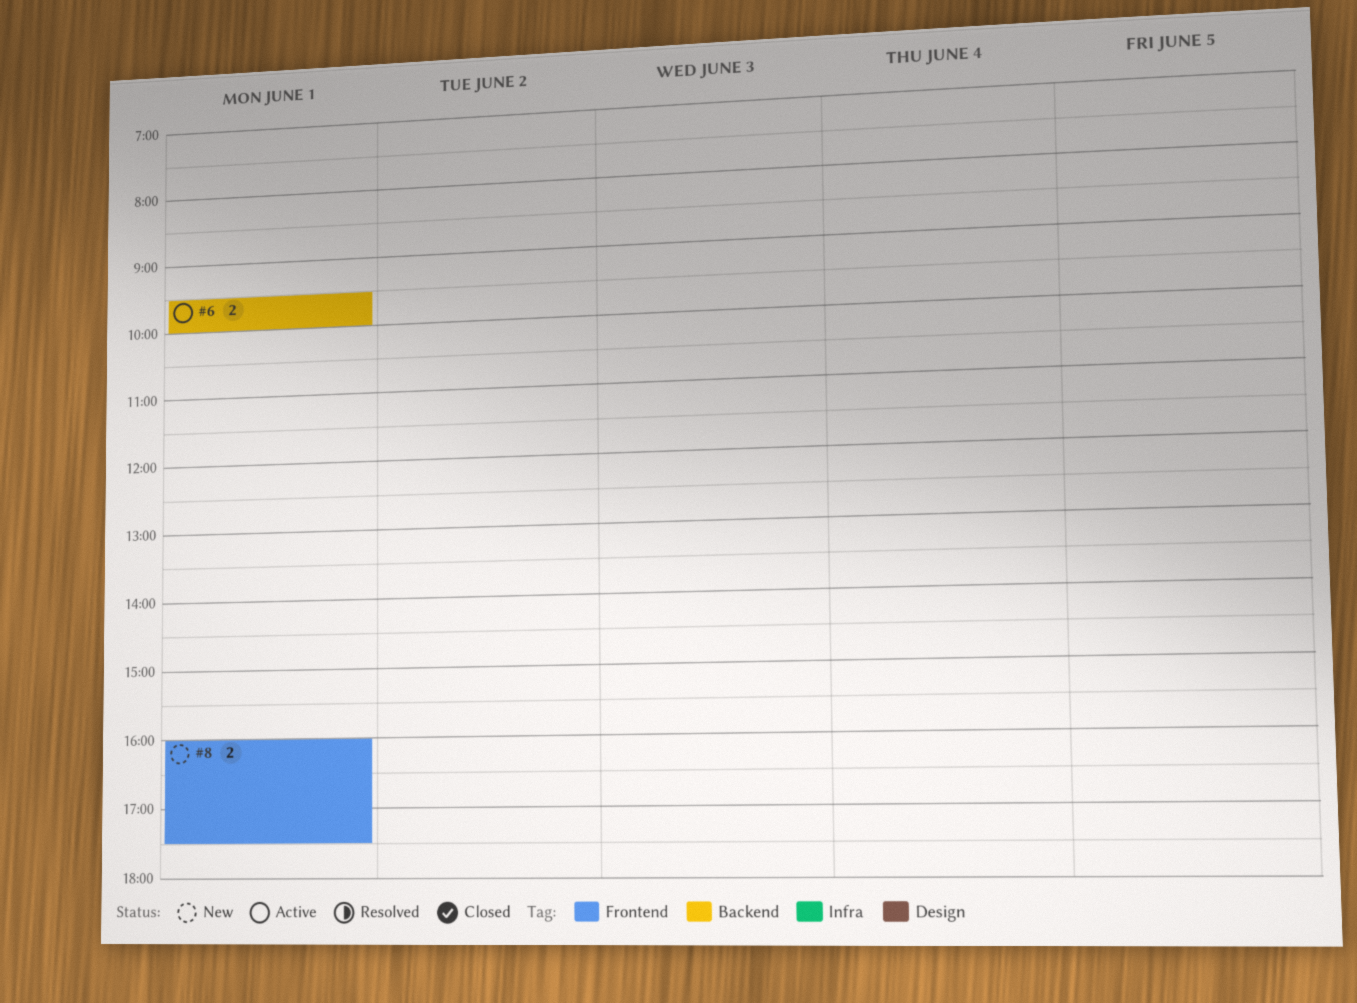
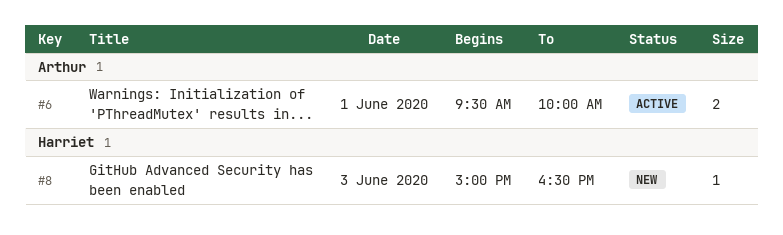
#8, estimate: 2 -> 1
#8, day: Jun 1 -> Jun 3
#8, begins: 16:00 -> 15:00
#8, ends: 17:30 -> 16:30

